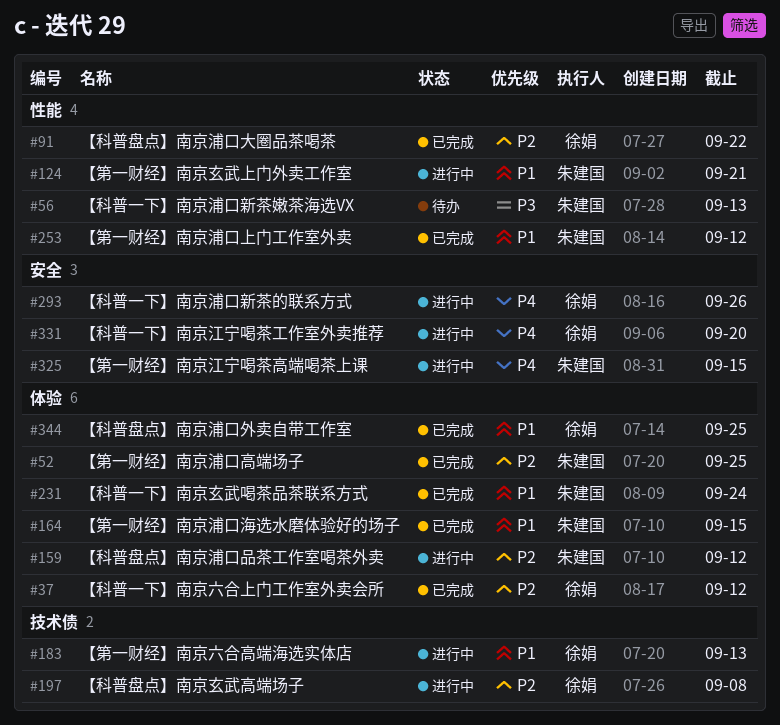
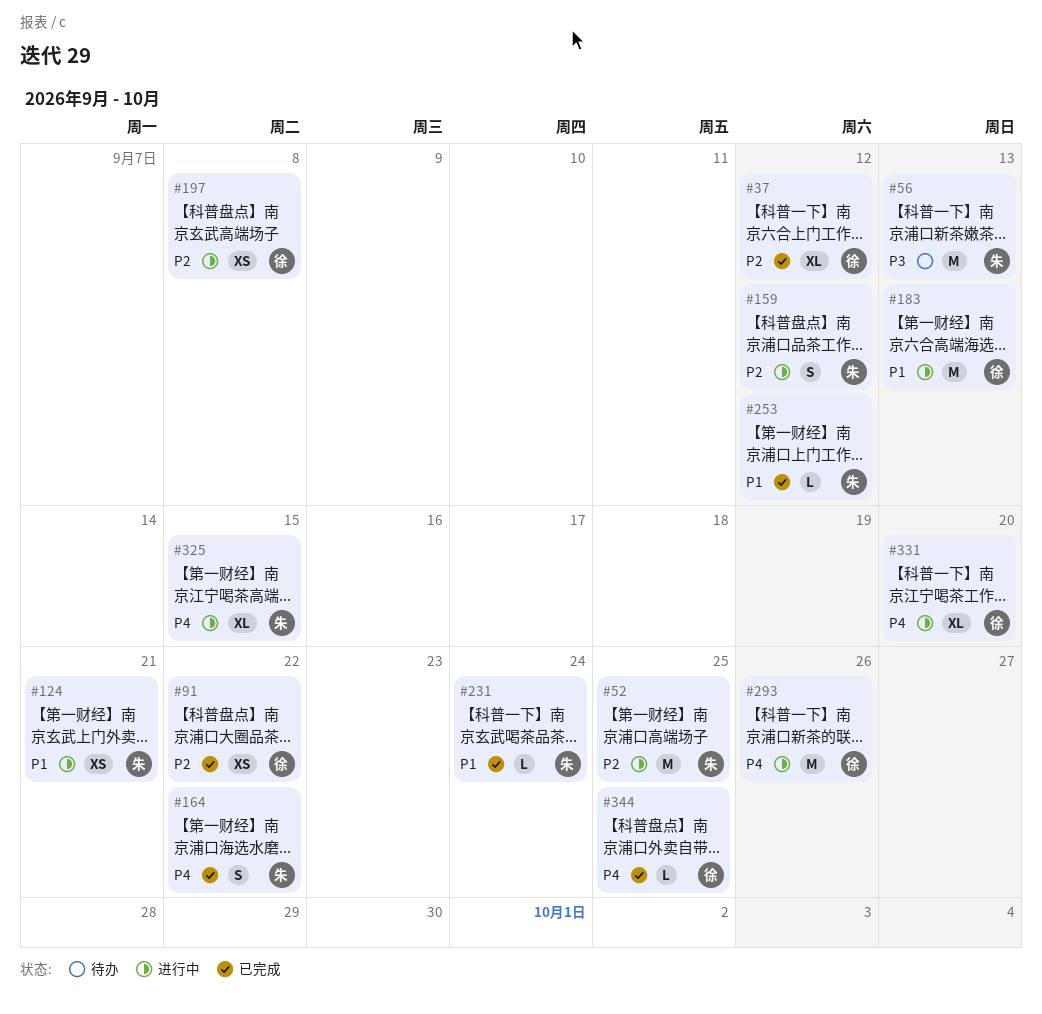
#52, status: 已完成 -> 进行中
#164, priority: P1 -> P4
#164, due: Sep 15 -> Sep 22
#344, priority: P1 -> P4

